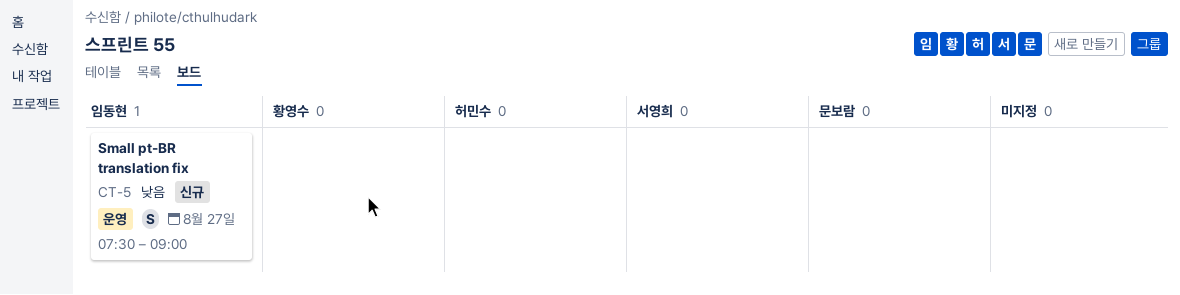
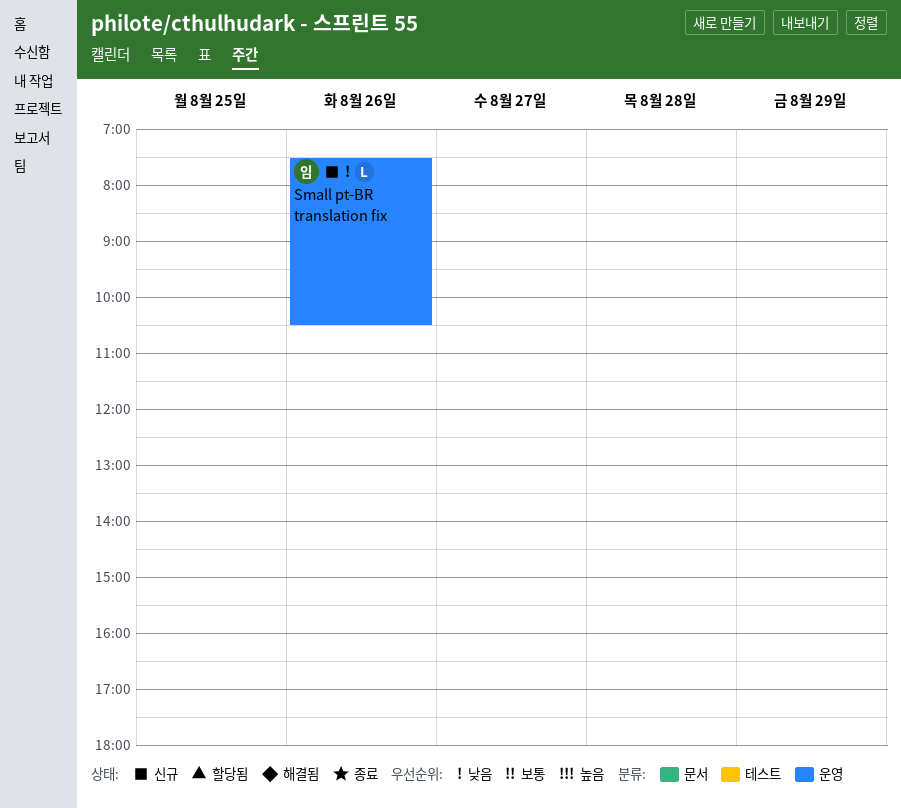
Small pt-BR translation fix, estimate: S -> L
Small pt-BR translation fix, day: Aug 27 -> Aug 26
Small pt-BR translation fix, ends: 09:00 -> 10:30

